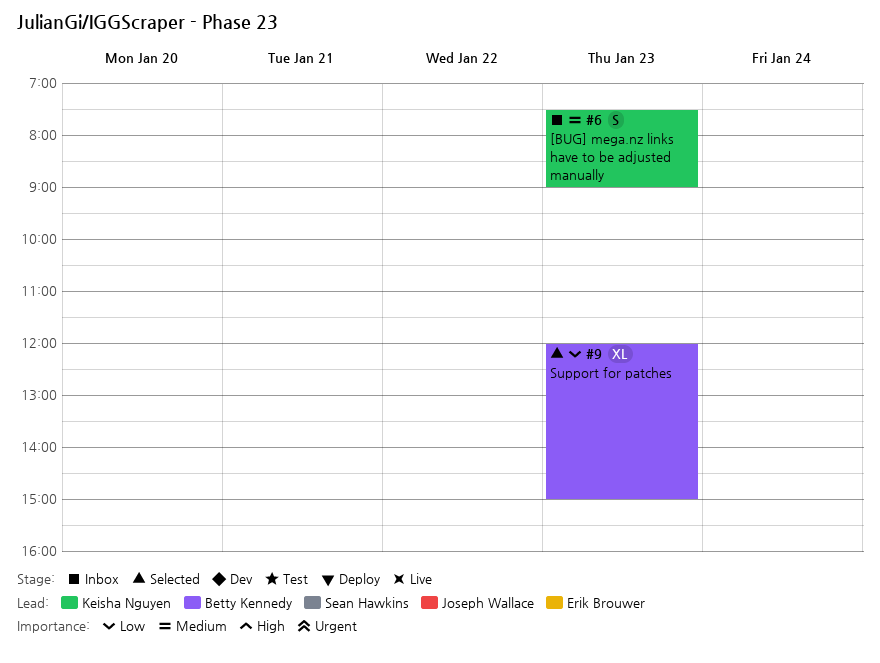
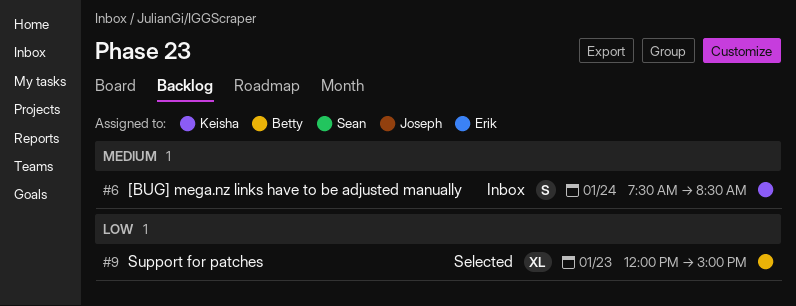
#6, day: Jan 23 -> Jan 24
#6, ends: 09:00 -> 08:30

